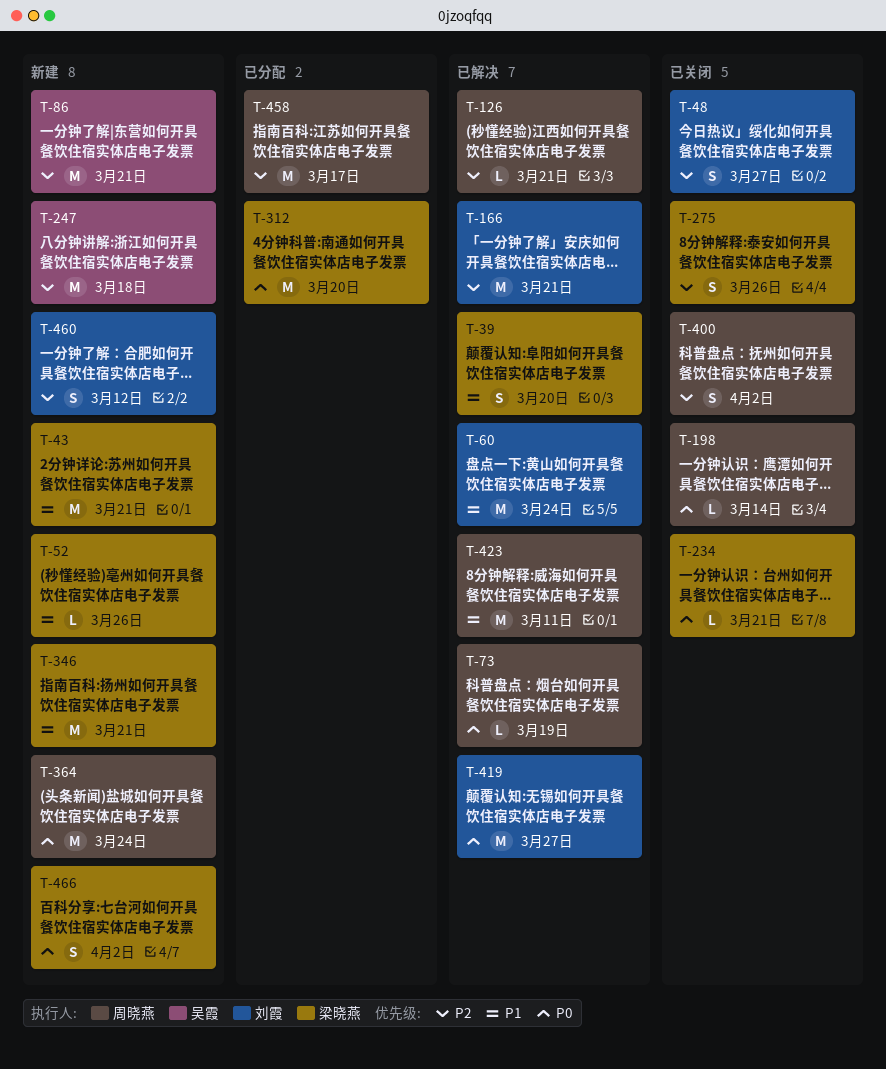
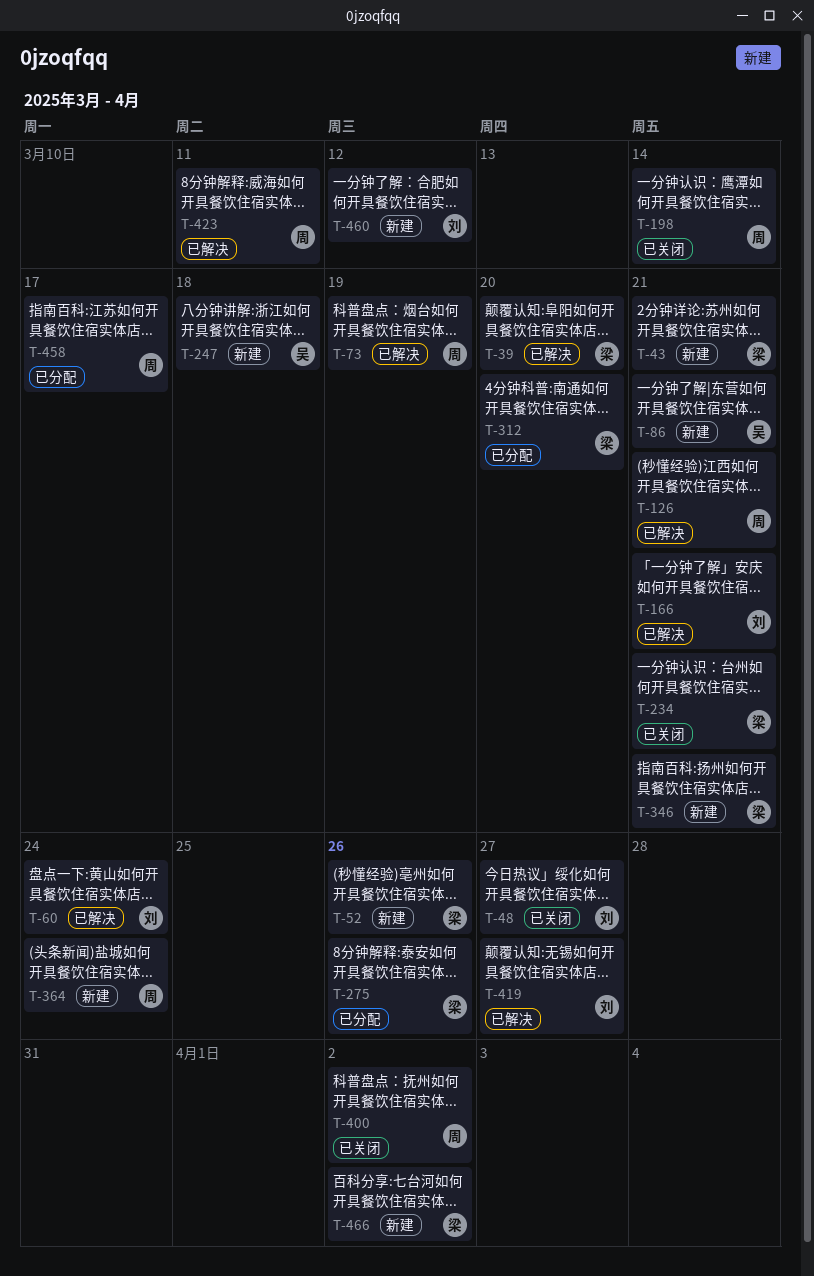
T-275, status: 已关闭 -> 已分配

